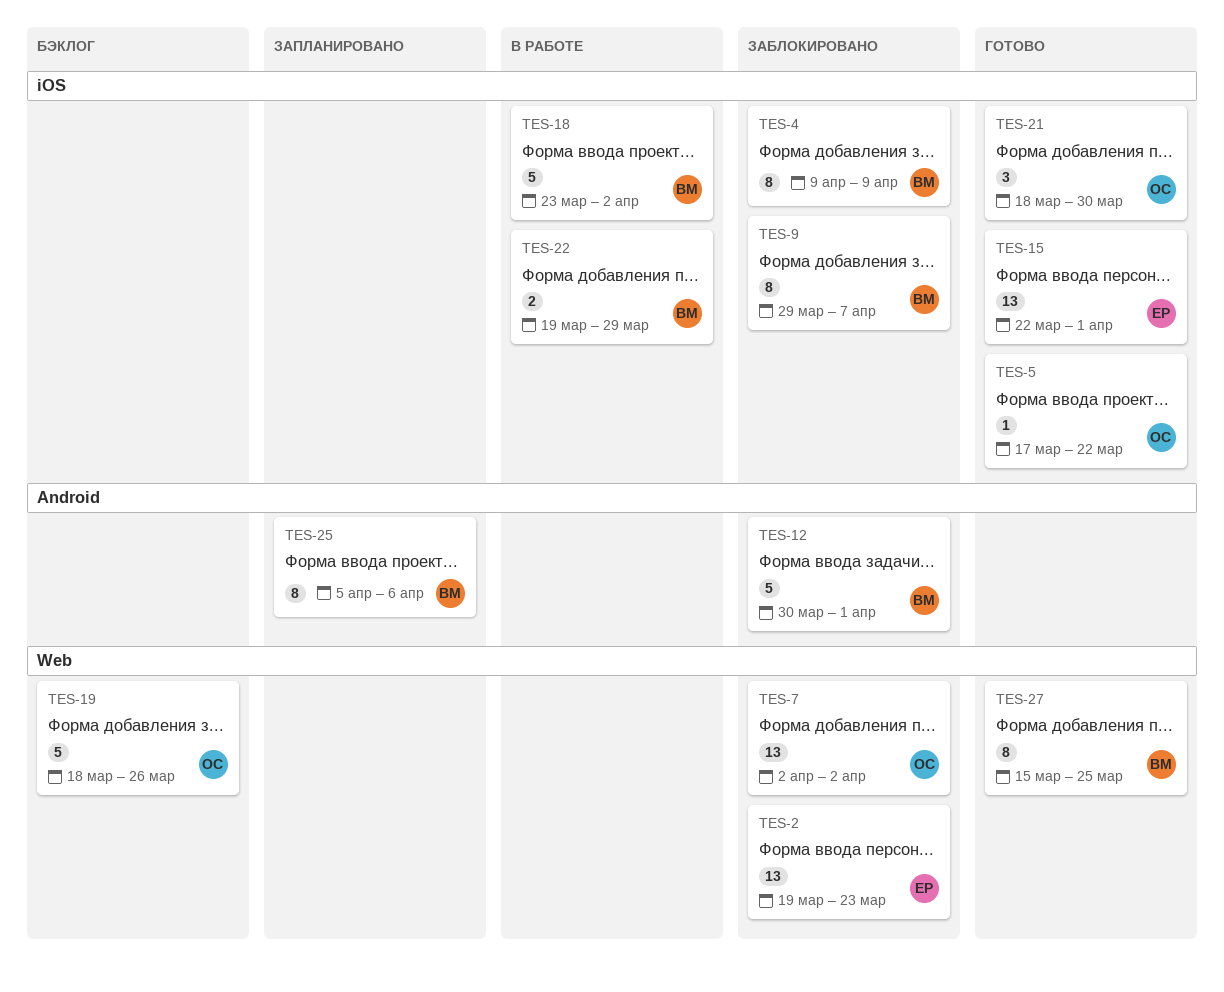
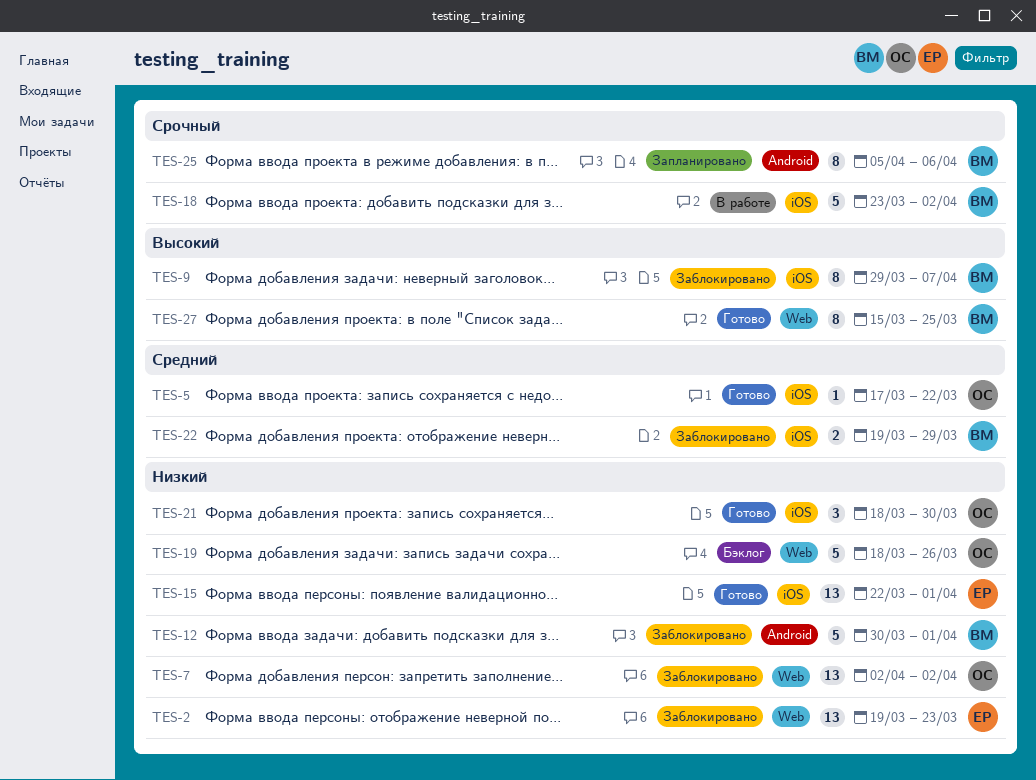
TES-4: present -> none
TES-22, status: В работе -> Заблокировано

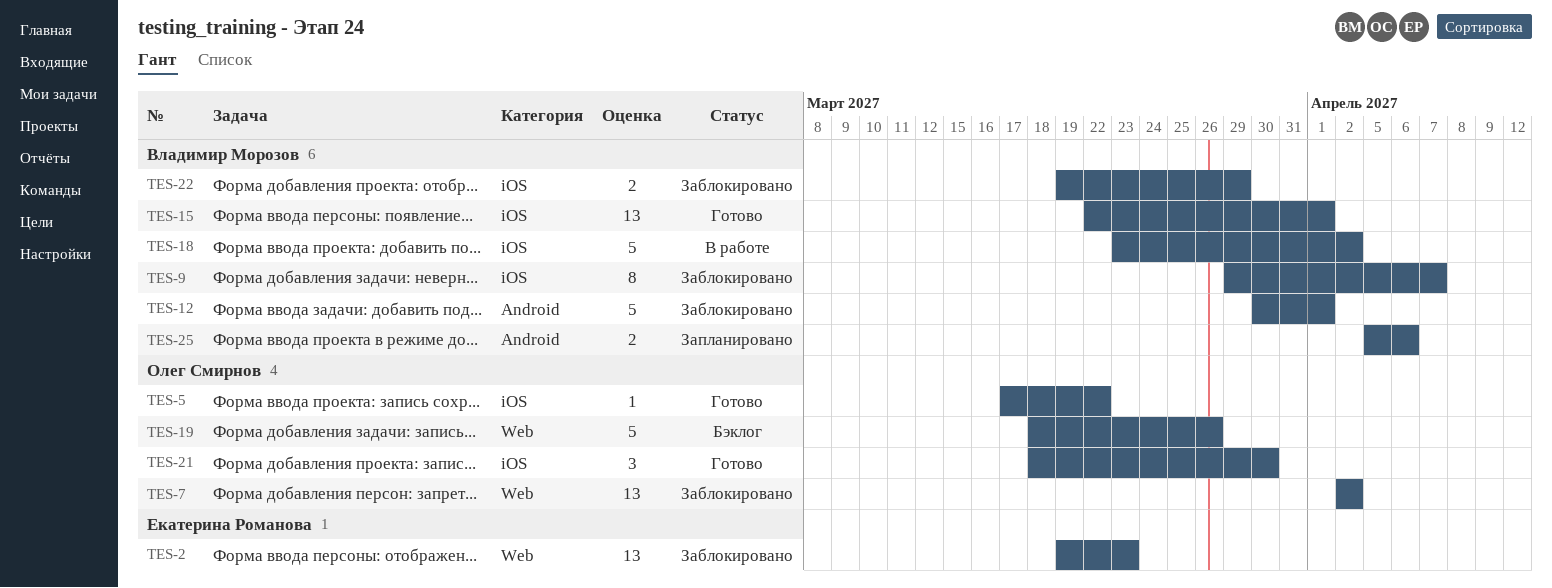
TES-15, owner: Екатерина Романова -> Владимир Морозов
TES-25, estimate: 8 -> 2
TES-27: present -> none

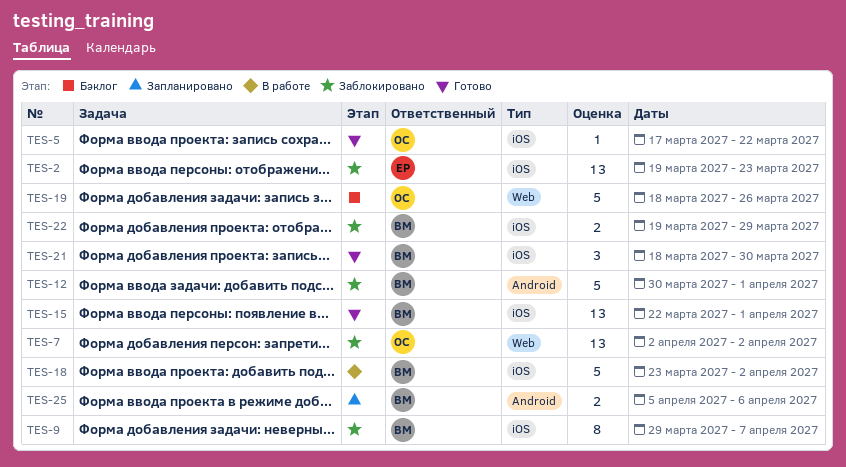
TES-2, label: Web -> iOS
TES-21, owner: Олег Смирнов -> Владимир Морозов

